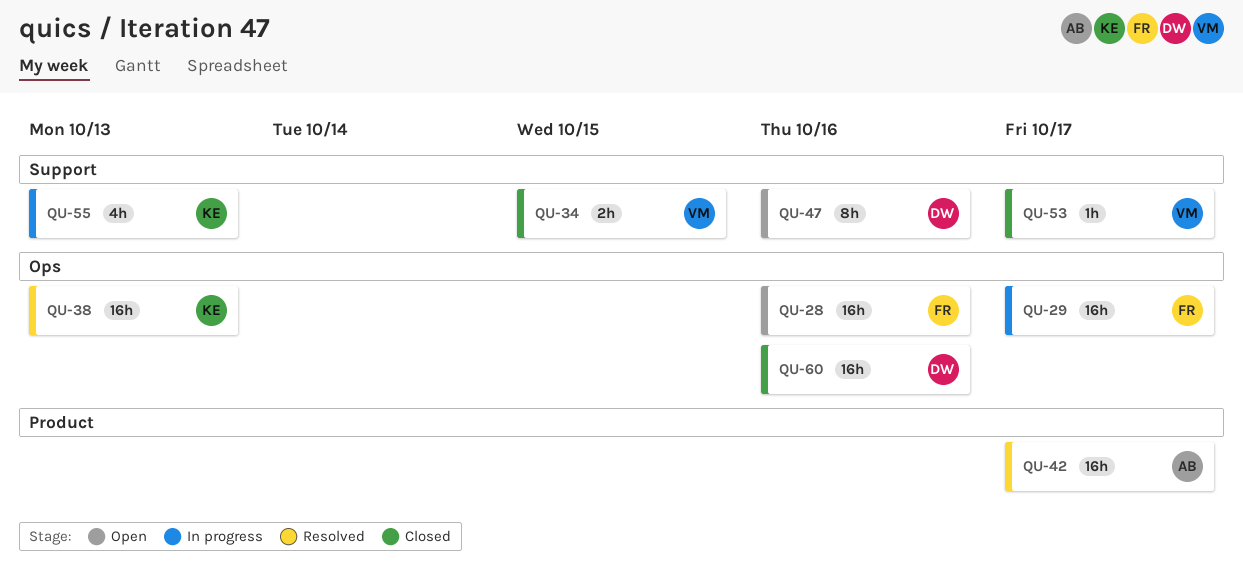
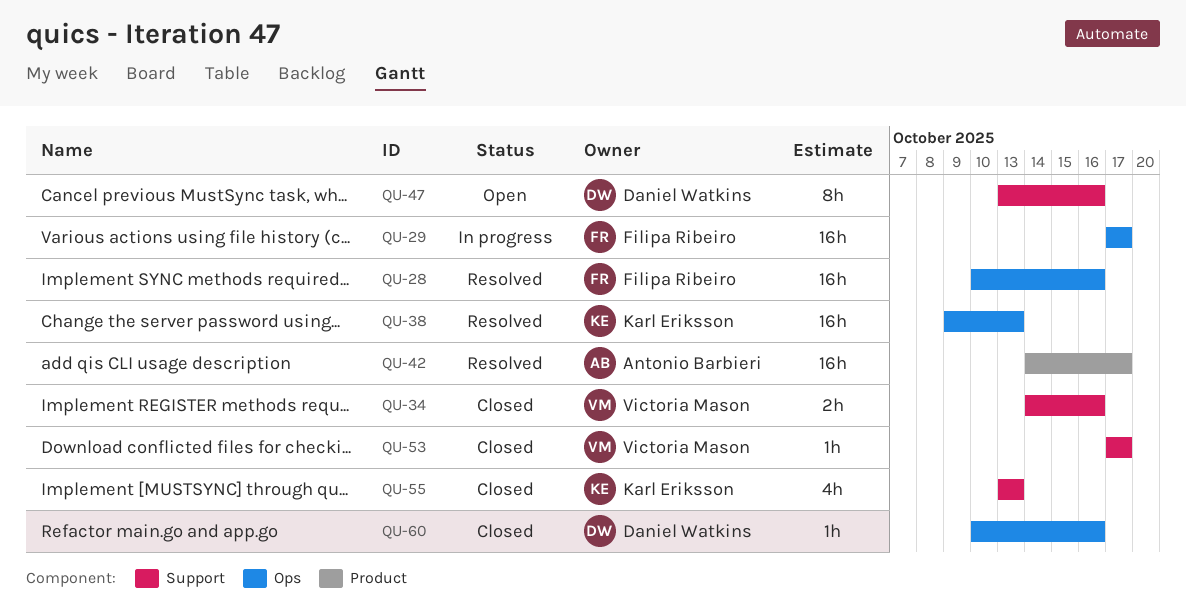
QU-28, status: Open -> Resolved
QU-34, due: Oct 15 -> Oct 16
QU-55, status: In progress -> Closed
QU-60, estimate: 16h -> 1h

